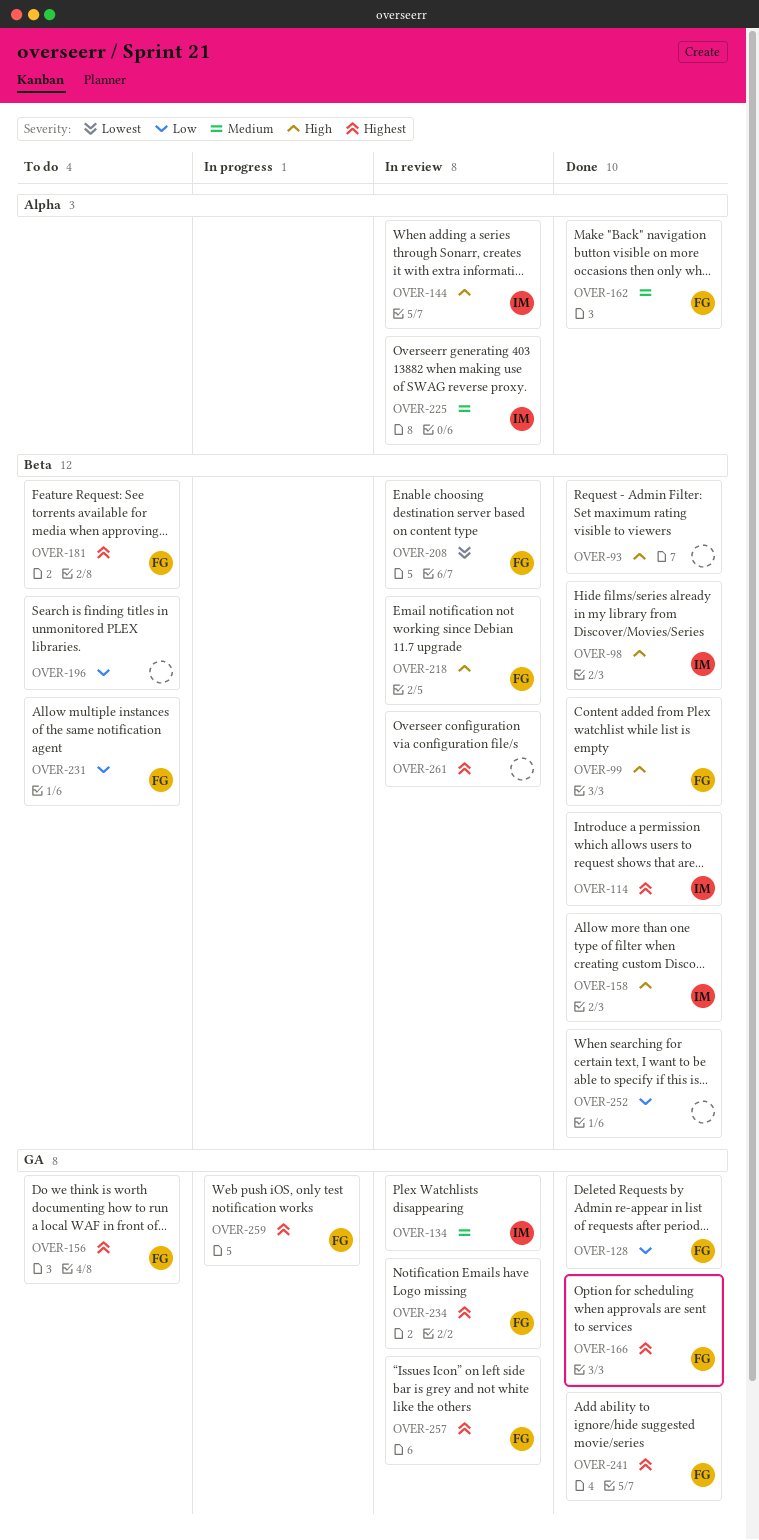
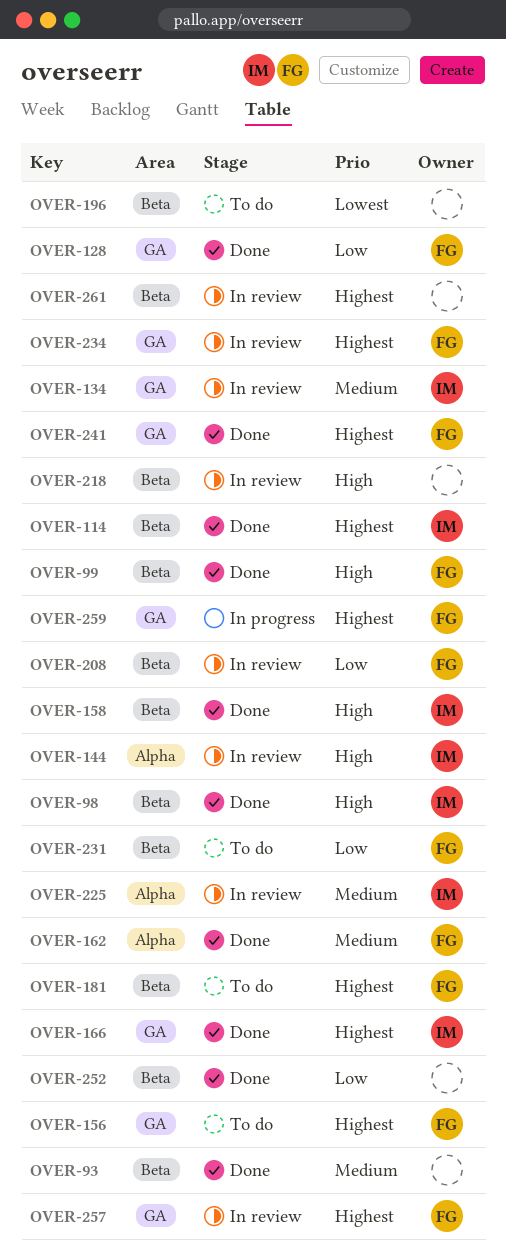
OVER-93, priority: High -> Medium
OVER-166, owner: FG -> IM
OVER-196, priority: Low -> Lowest
OVER-208, priority: Lowest -> Low
OVER-218, owner: FG -> none

